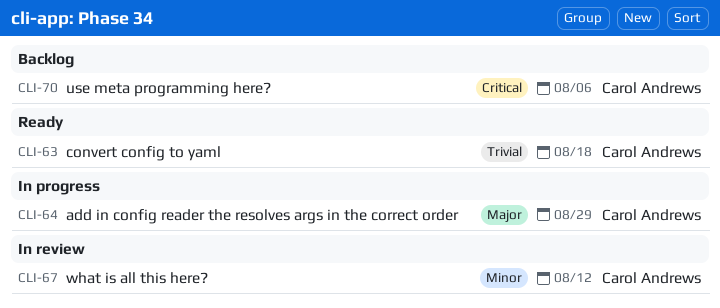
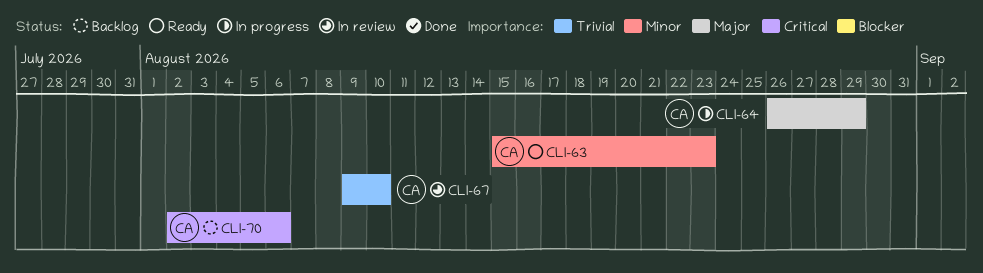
CLI-63, priority: Trivial -> Minor
CLI-63, due: Aug 18 -> Aug 23
CLI-67, priority: Minor -> Trivial
CLI-67, due: Aug 12 -> Aug 10

